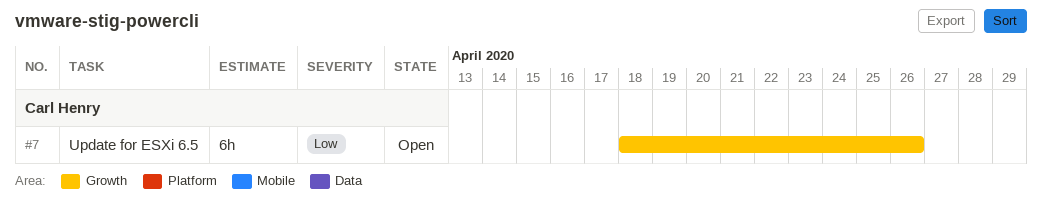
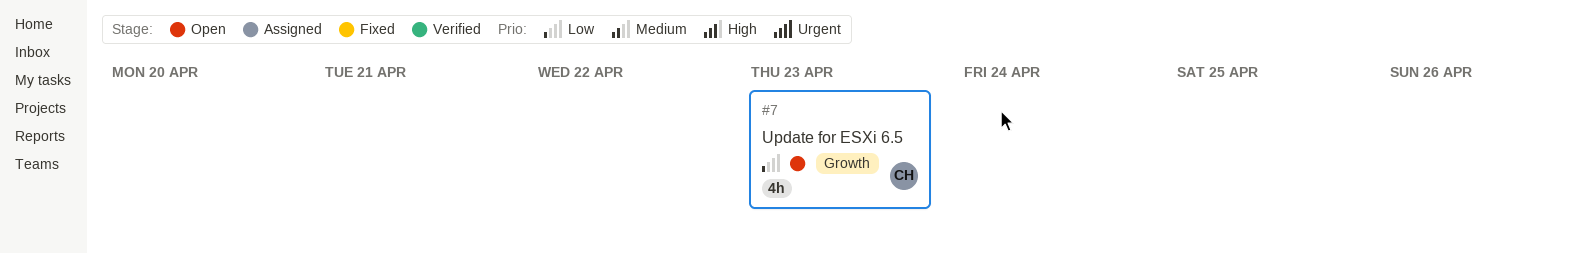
#7, estimate: 6h -> 4h
#7, due: Apr 26 -> Apr 23

